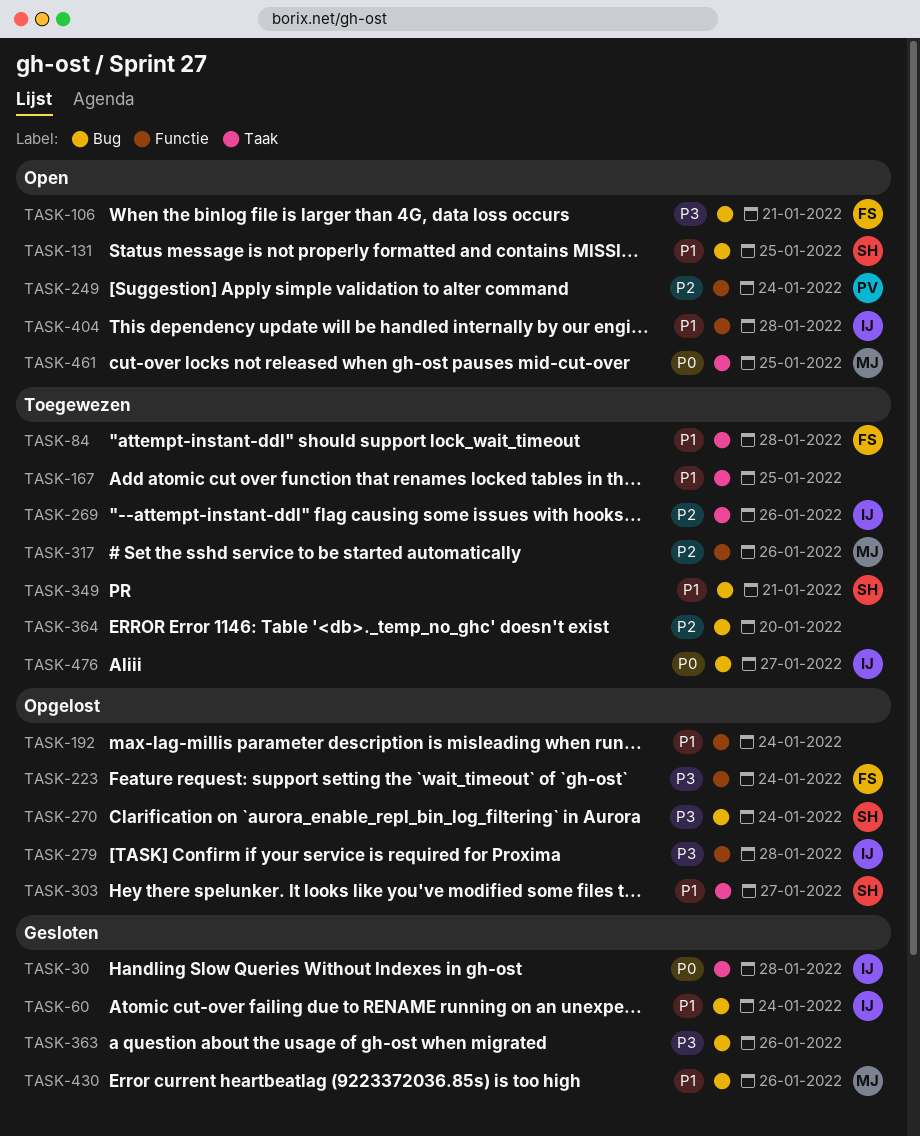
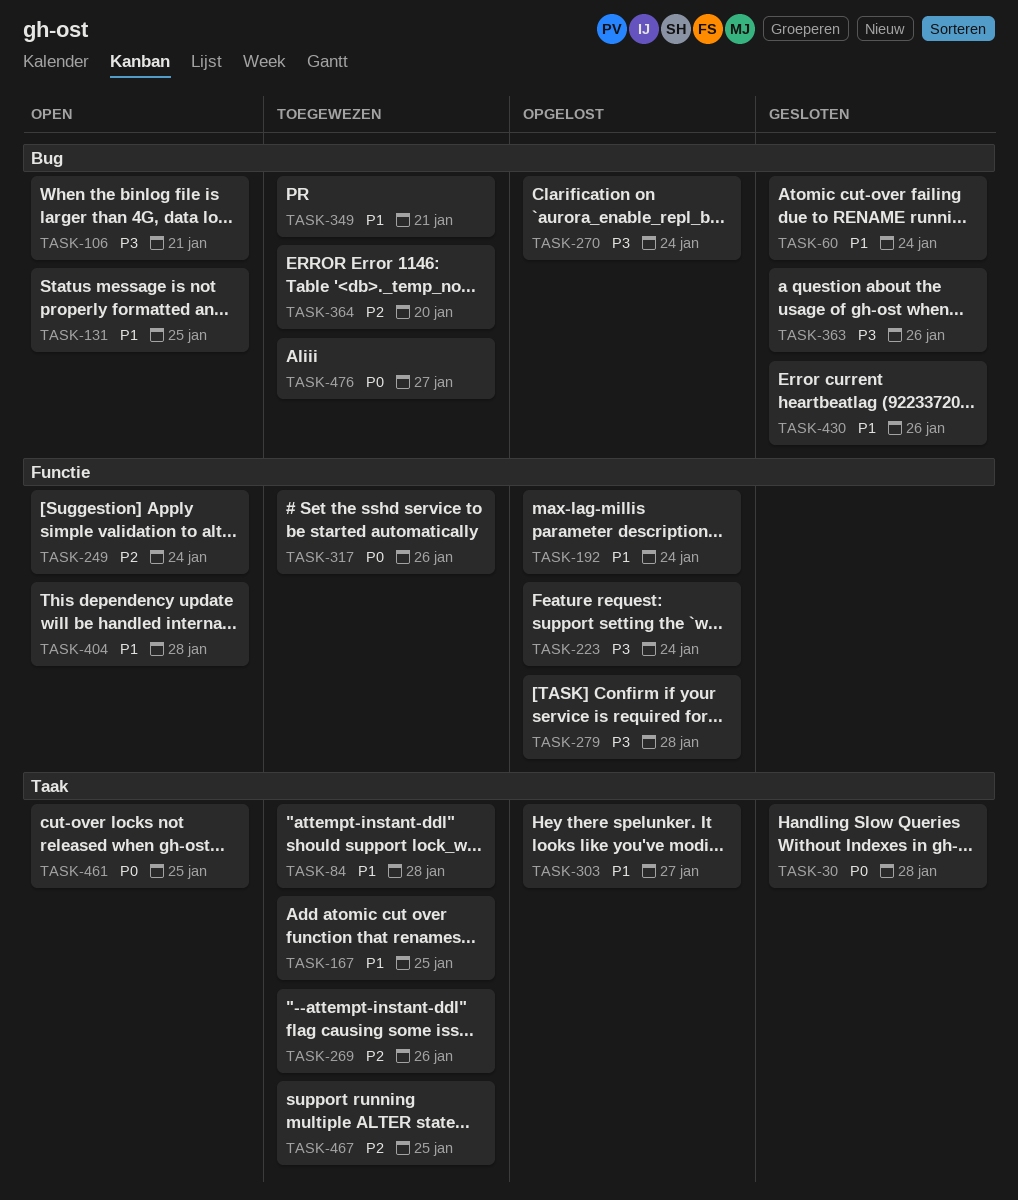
TASK-317, priority: P2 -> P0
TASK-467: none -> present

